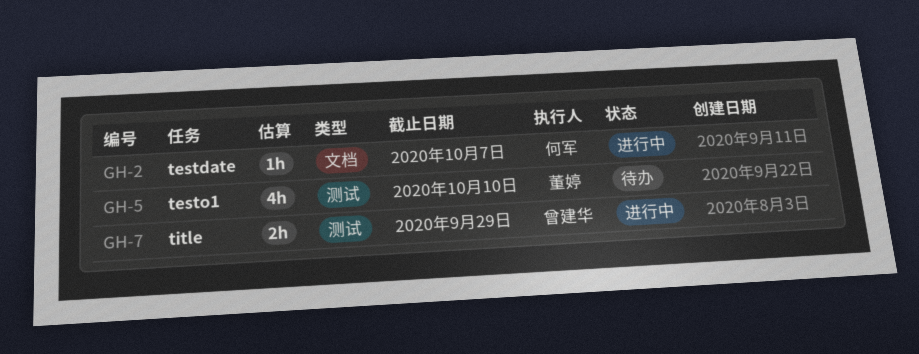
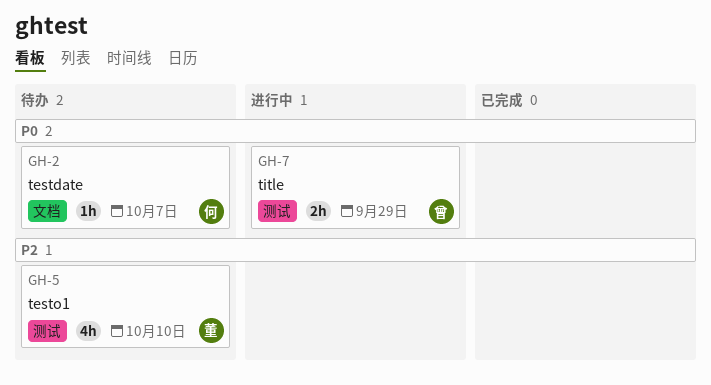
GH-2, status: 进行中 -> 待办

